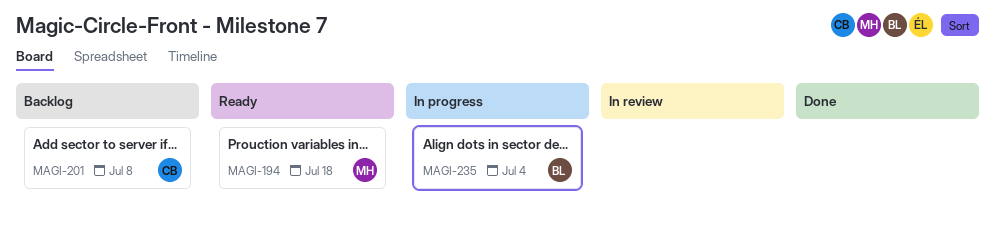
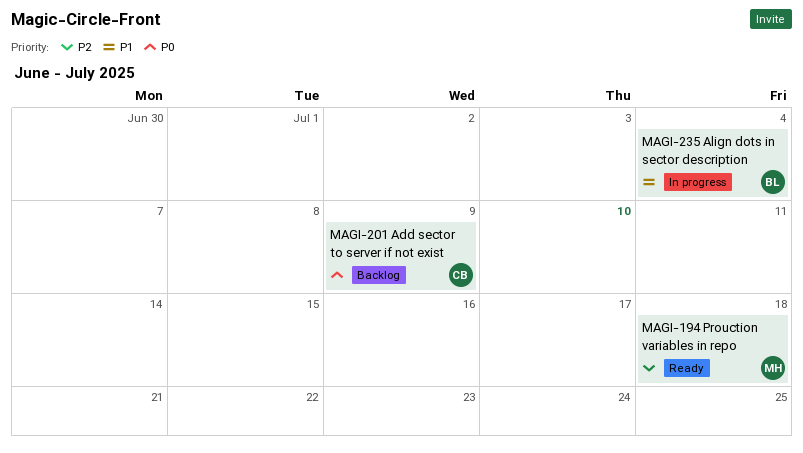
MAGI-201, due: Jul 8 -> Jul 9

